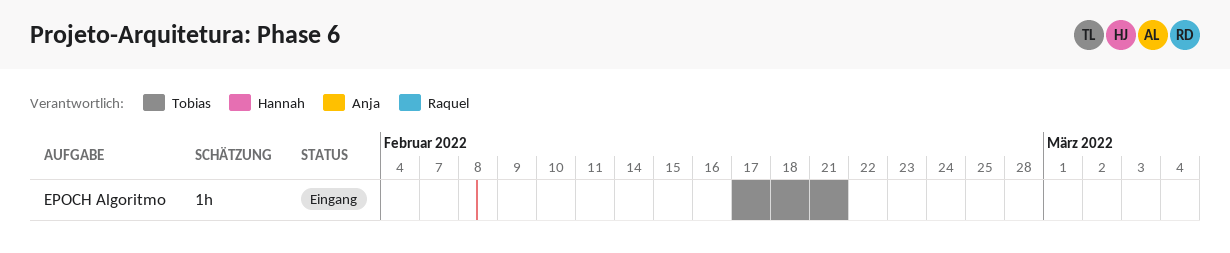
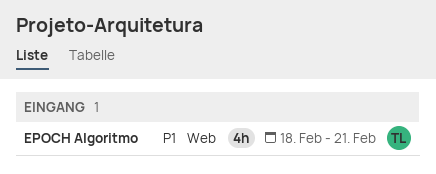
EPOCH Algoritmo, estimate: 1h -> 4h
EPOCH Algoritmo, start: Feb 17 -> Feb 18

